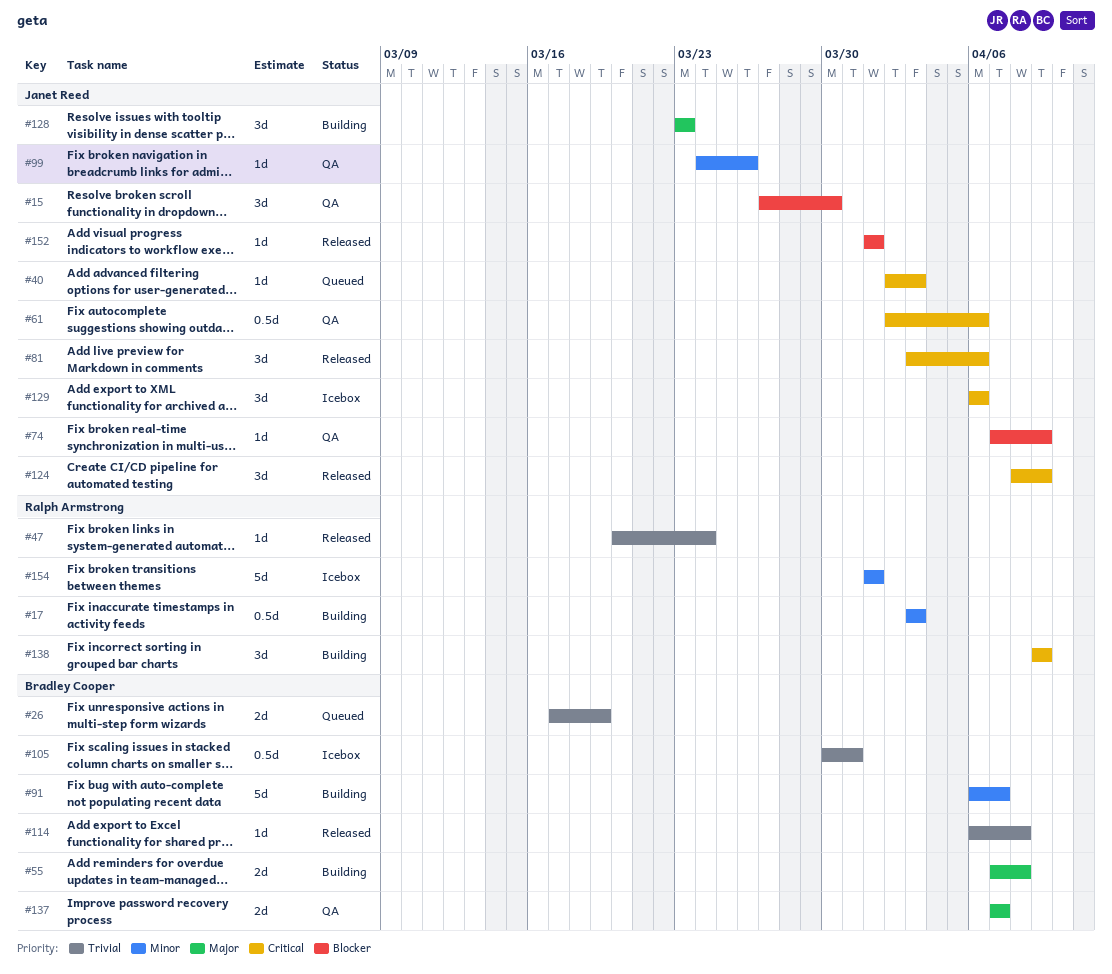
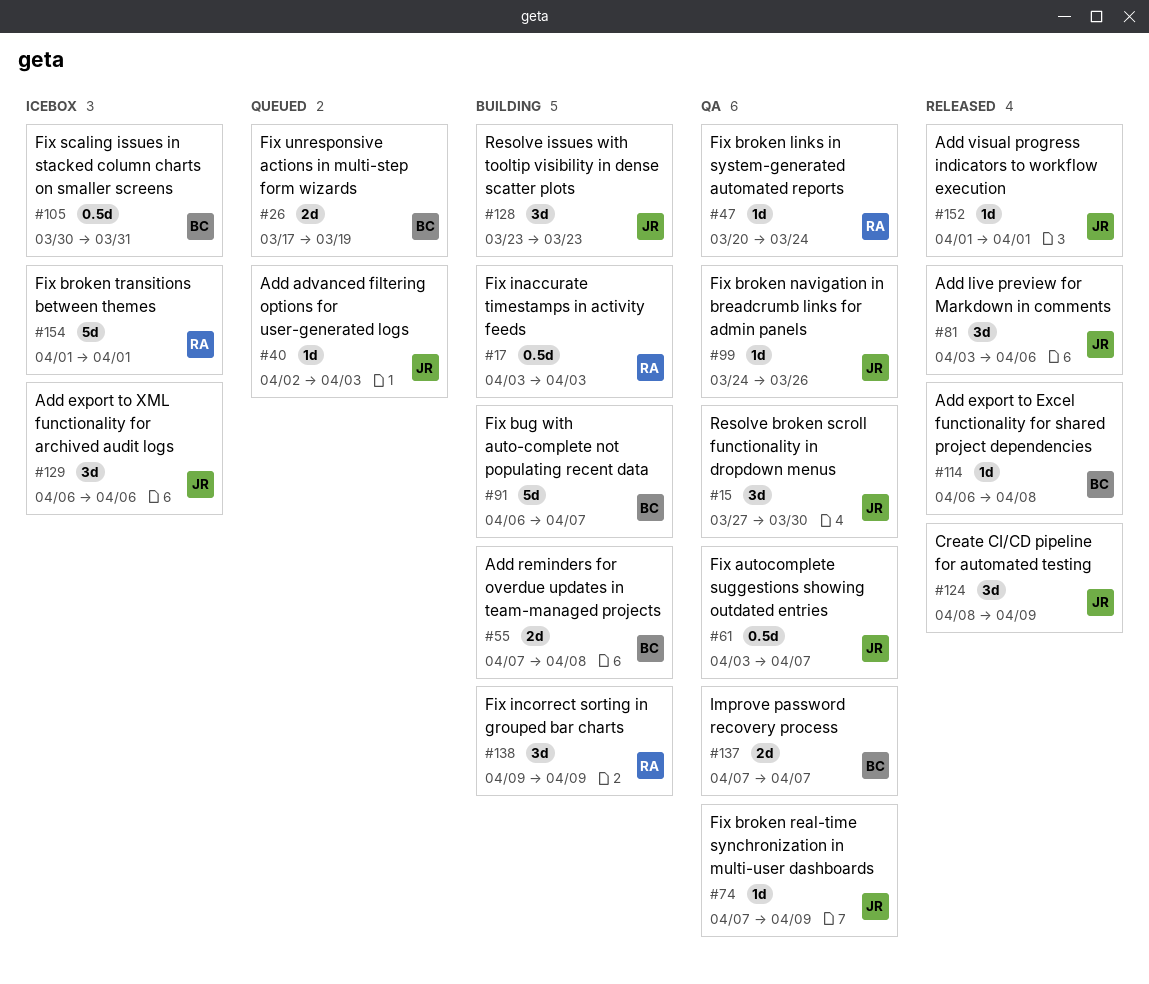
#47, status: Released -> QA
#61, start: Apr 2 -> Apr 3
#61, due: Apr 6 -> Apr 7

